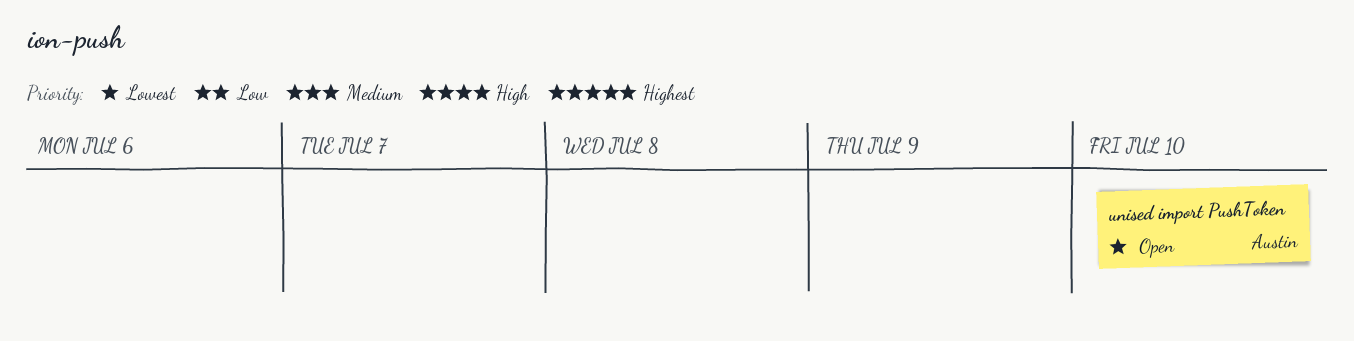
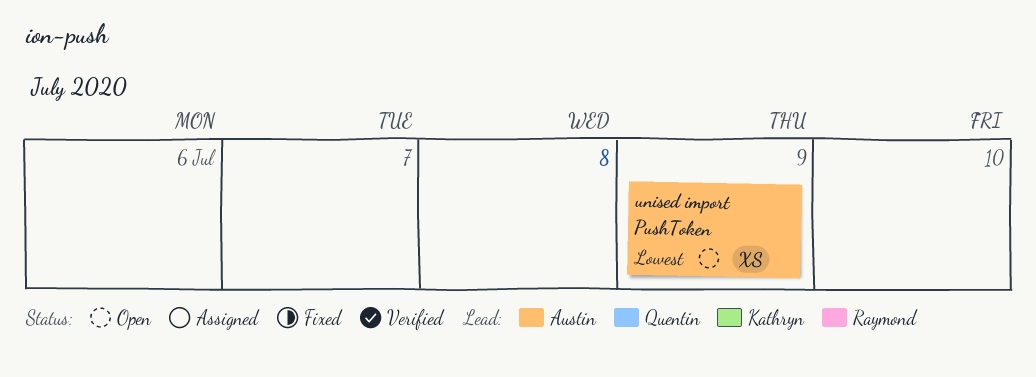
unised import PushToken, due: Jul 10 -> Jul 9

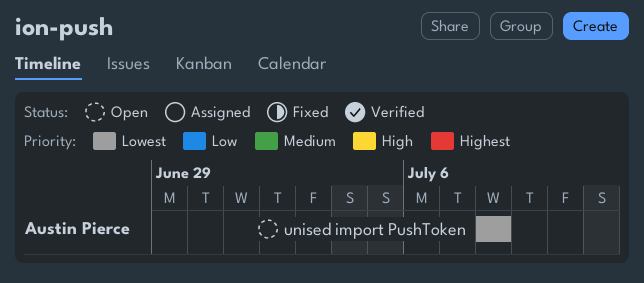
unised import PushToken, due: Jul 9 -> Jul 8

